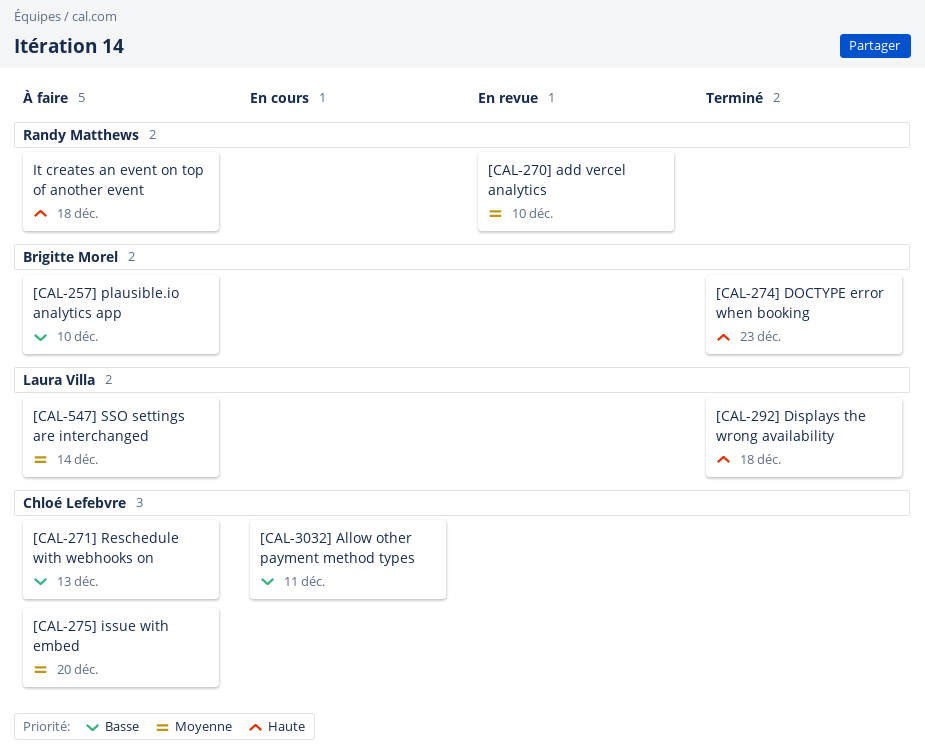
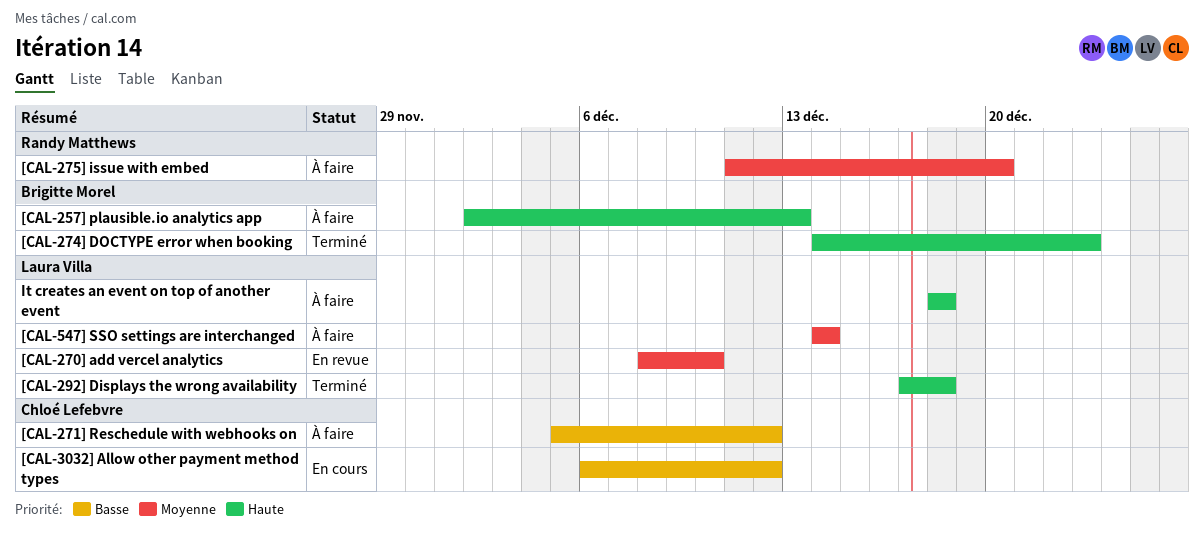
[CAL-257] plausible.io analytics app, priority: Basse -> Haute
[CAL-257] plausible.io analytics app, due: Dec 10 -> Dec 13
[CAL-270] add vercel analytics, owner: Randy Matthews -> Laura Villa
[CAL-271] Reschedule with webhooks on, due: Dec 13 -> Dec 12
[CAL-275] issue with embed, owner: Chloé Lefebvre -> Randy Matthews
[CAL-3032] Allow other payment method types, due: Dec 11 -> Dec 12
It creates an event on top of another event, owner: Randy Matthews -> Laura Villa

